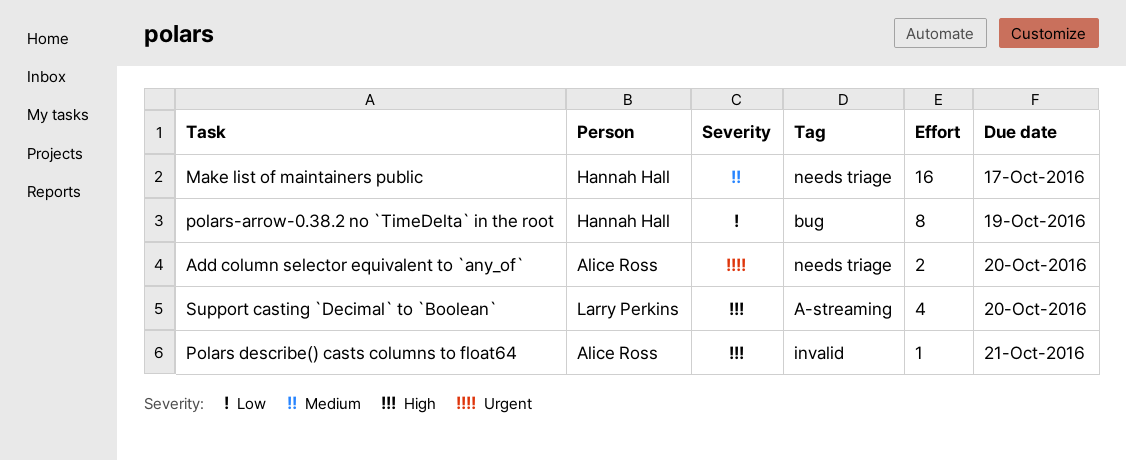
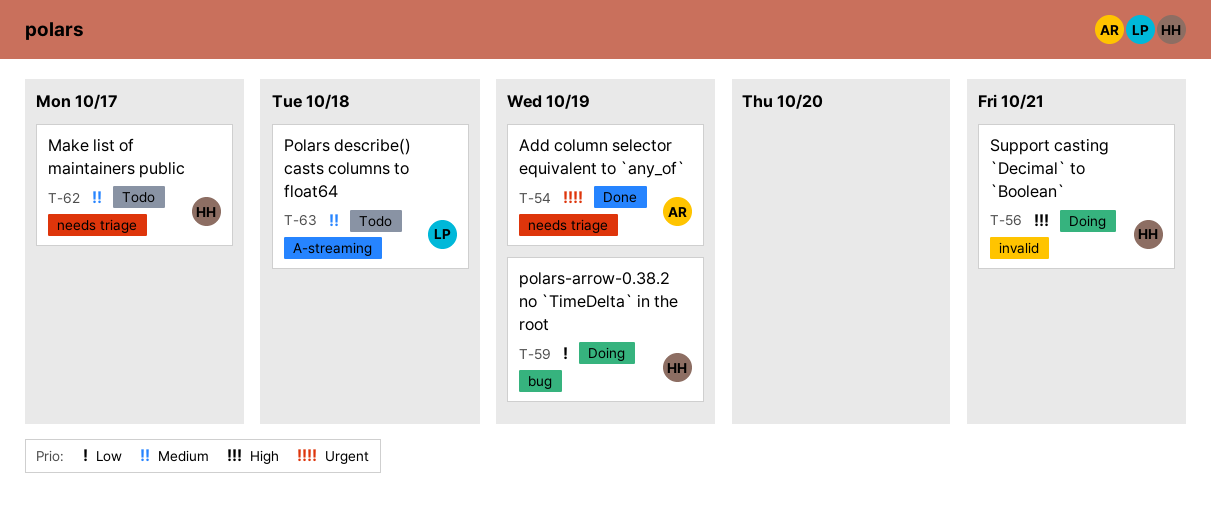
Add column selector equivalent to `any_of`, due: Oct 20 -> Oct 19
Polars describe() casts columns to float64, owner: Alice Ross -> Larry Perkins
Polars describe() casts columns to float64, priority: High -> Medium
Polars describe() casts columns to float64, label: invalid -> A-streaming
Polars describe() casts columns to float64, due: Oct 21 -> Oct 18
Support casting `Decimal` to `Boolean`, owner: Larry Perkins -> Hannah Hall
Support casting `Decimal` to `Boolean`, label: A-streaming -> invalid
Support casting `Decimal` to `Boolean`, due: Oct 20 -> Oct 21

